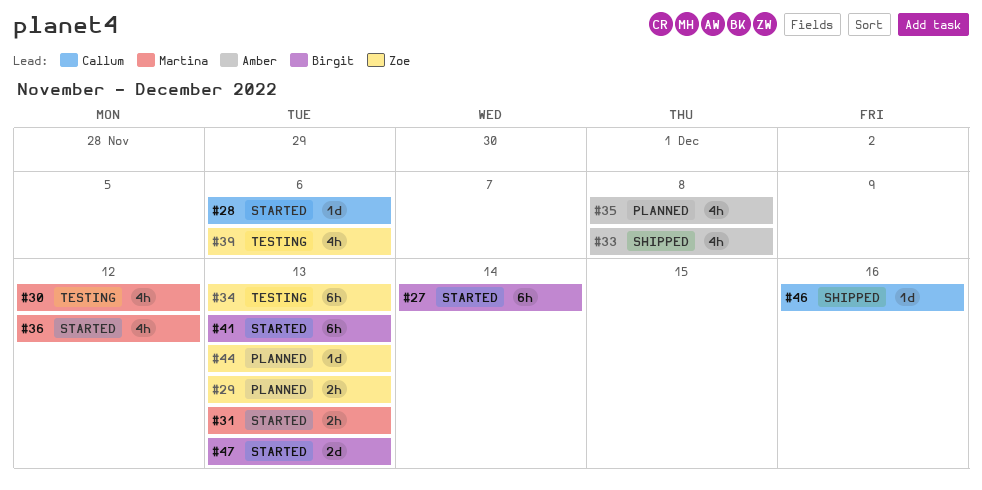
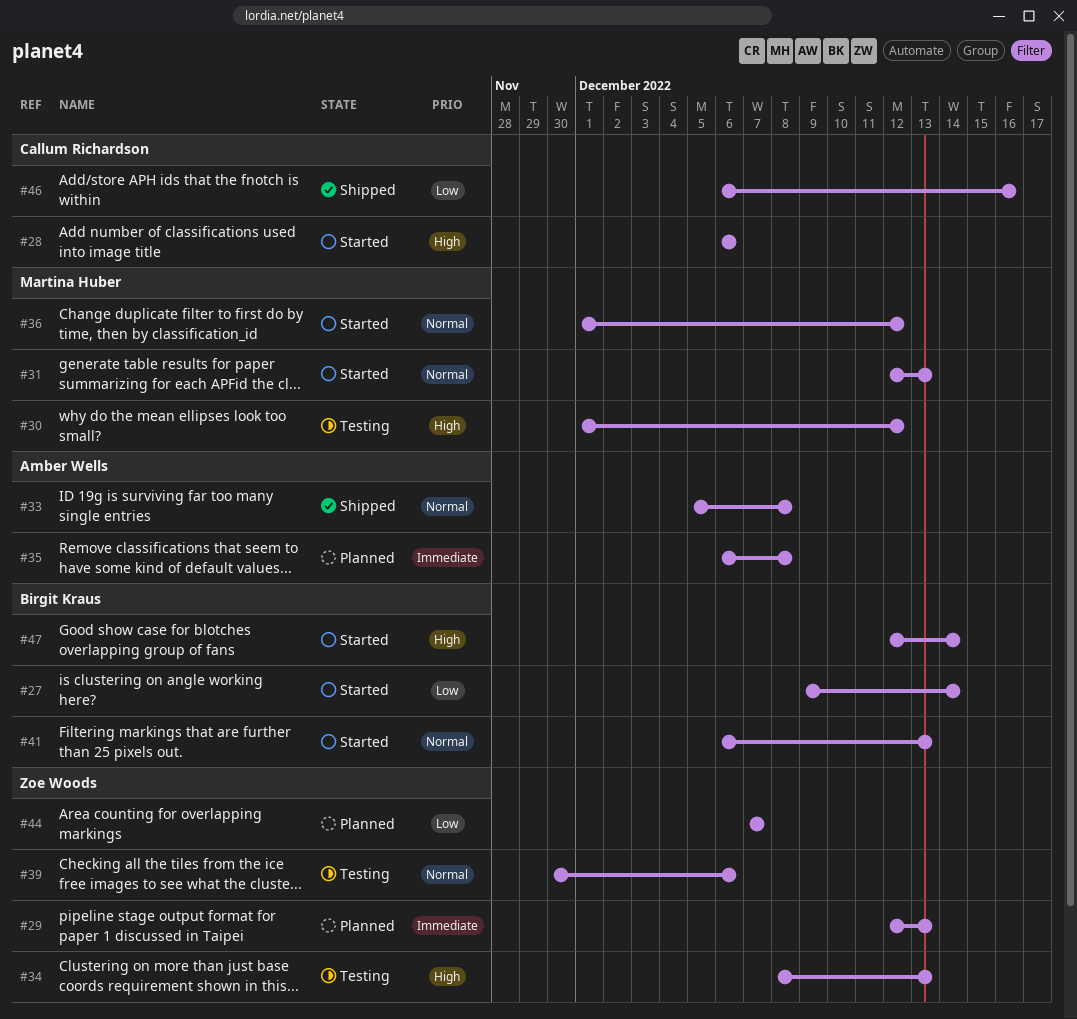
#44, due: Dec 13 -> Dec 7
#47, due: Dec 13 -> Dec 14

